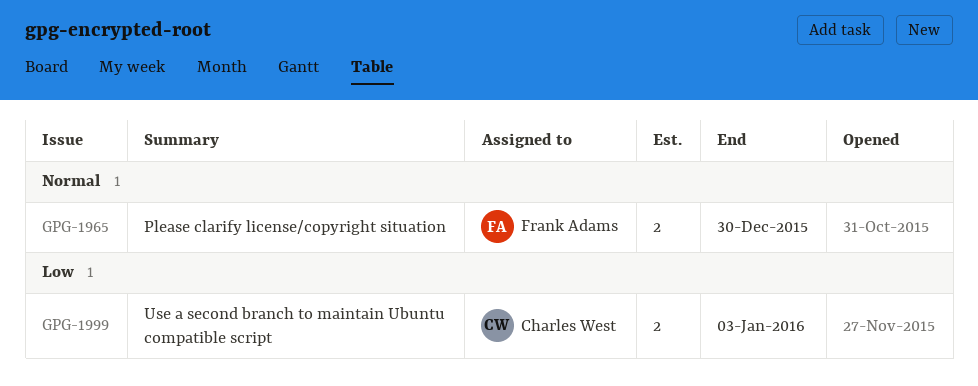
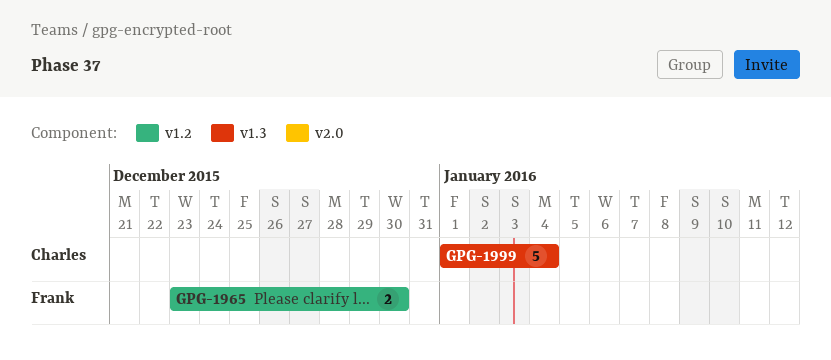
GPG-1999, estimate: 2 -> 5
GPG-1999, due: Jan 3 -> Jan 4

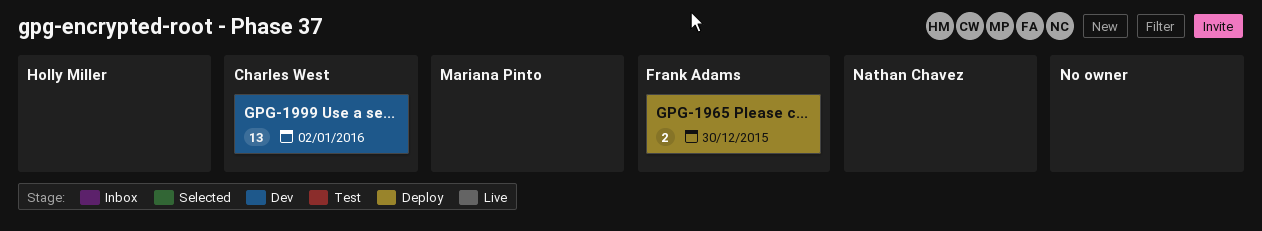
GPG-1999, estimate: 5 -> 13
GPG-1999, due: Jan 4 -> Jan 2

